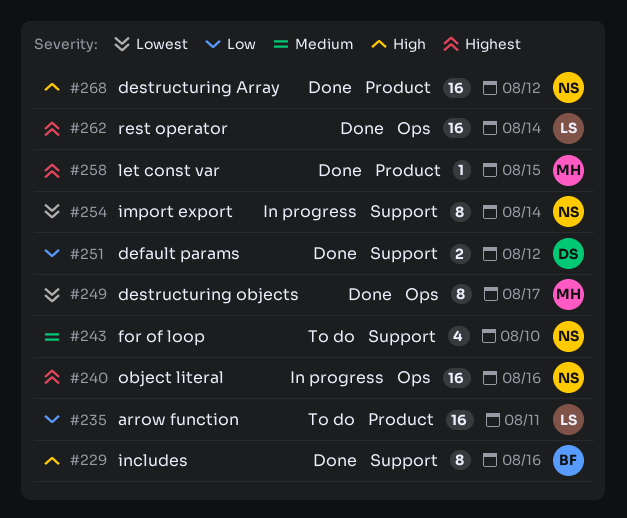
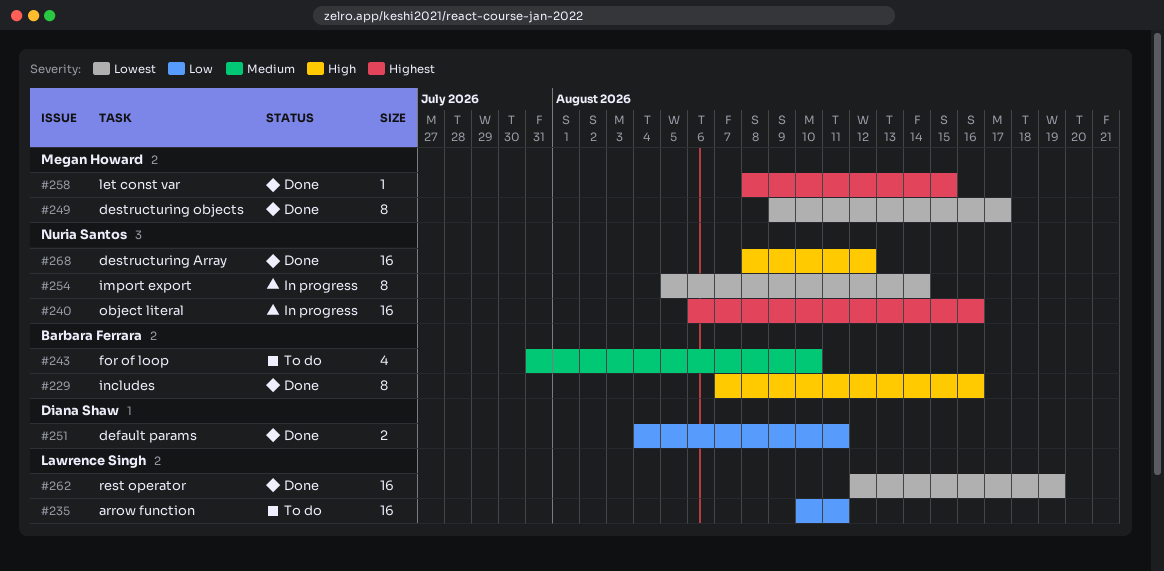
#243, owner: Nuria Santos -> Barbara Ferrara
#251, due: Aug 12 -> Aug 11
#262, priority: Highest -> Lowest
#262, due: Aug 14 -> Aug 19

